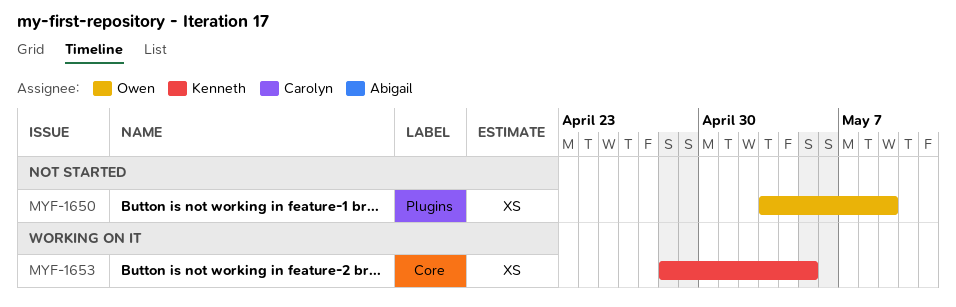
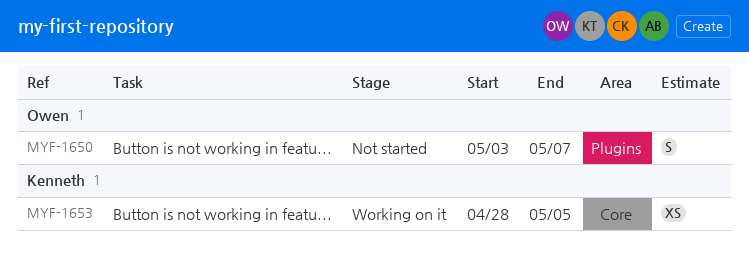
MYF-1650, estimate: XS -> S
MYF-1650, due: May 9 -> May 7

